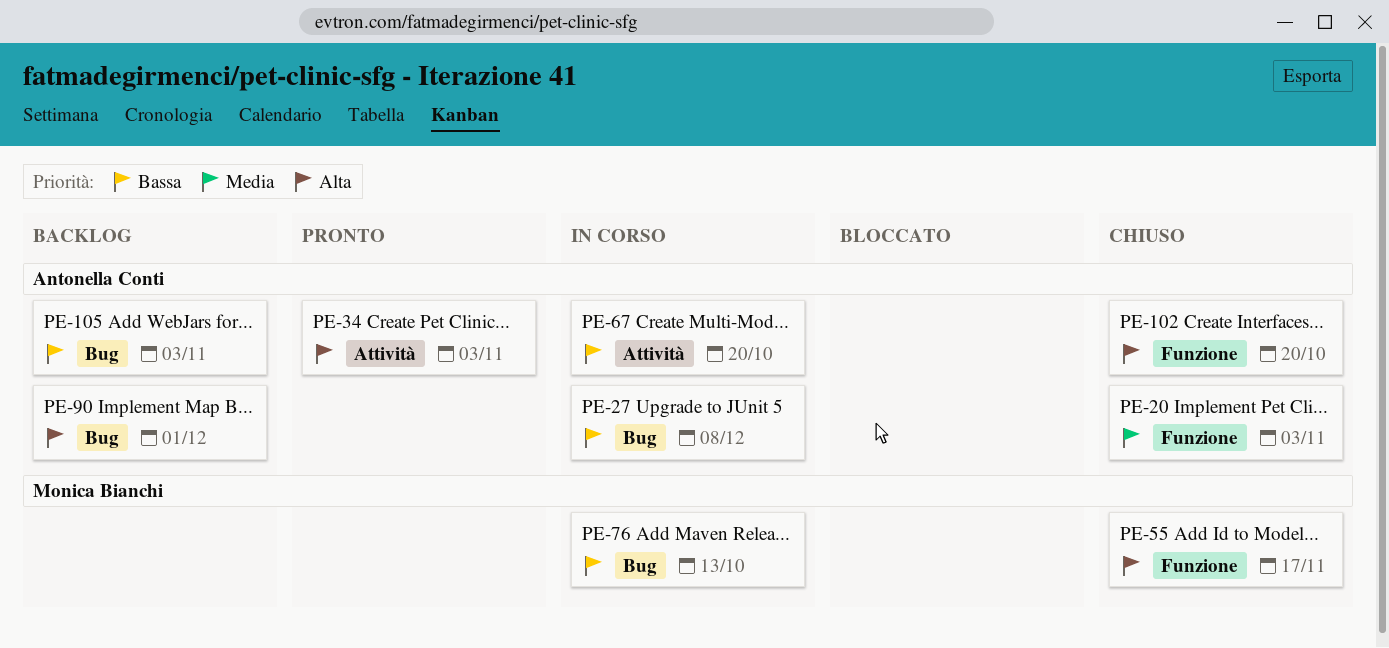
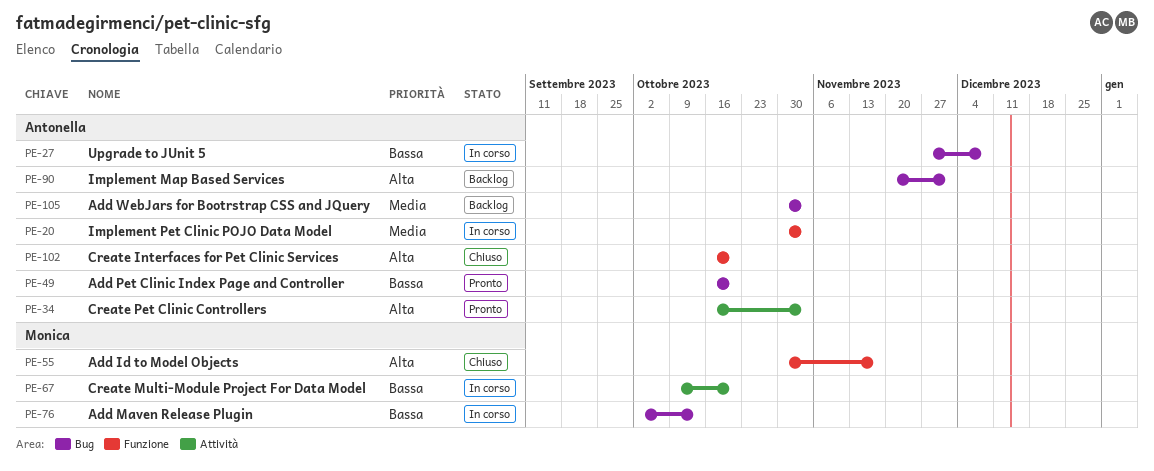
PE-20, status: Chiuso -> In corso
PE-49: none -> present
PE-67, owner: Antonella Conti -> Monica Bianchi
PE-105, priority: Bassa -> Media

